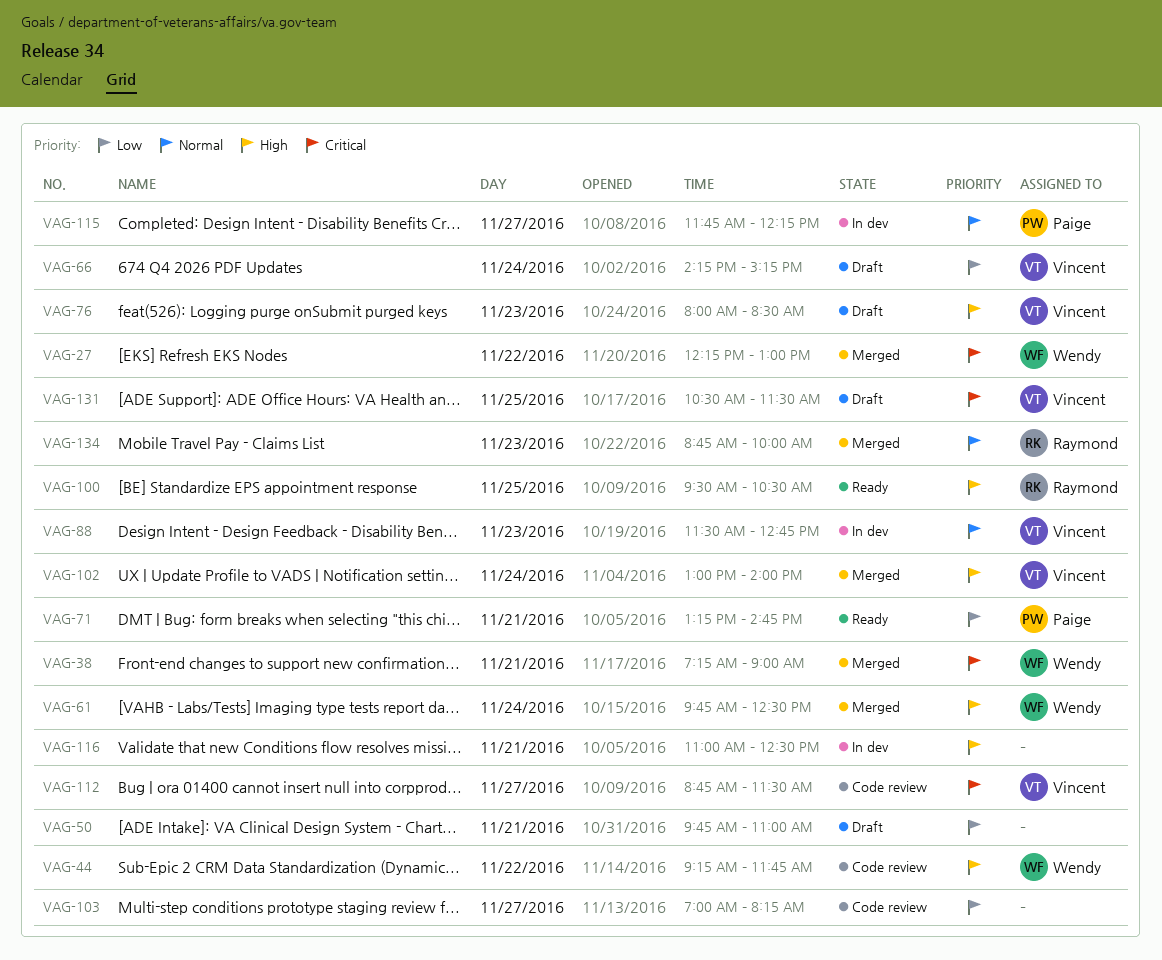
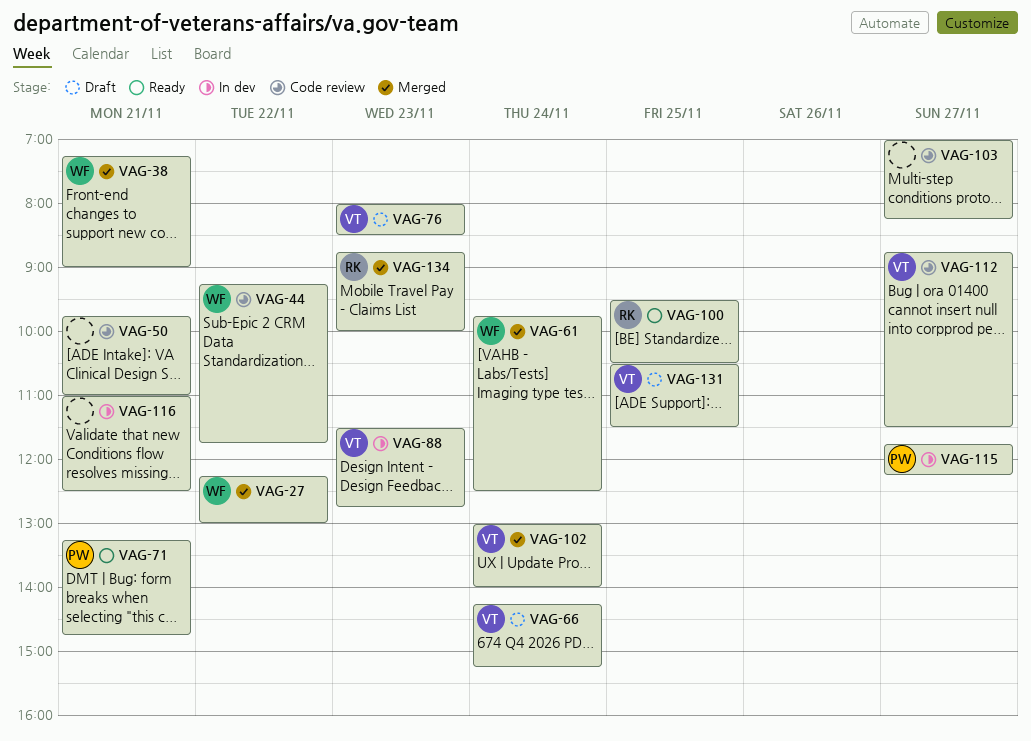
VAG-50, status: Draft -> Code review

